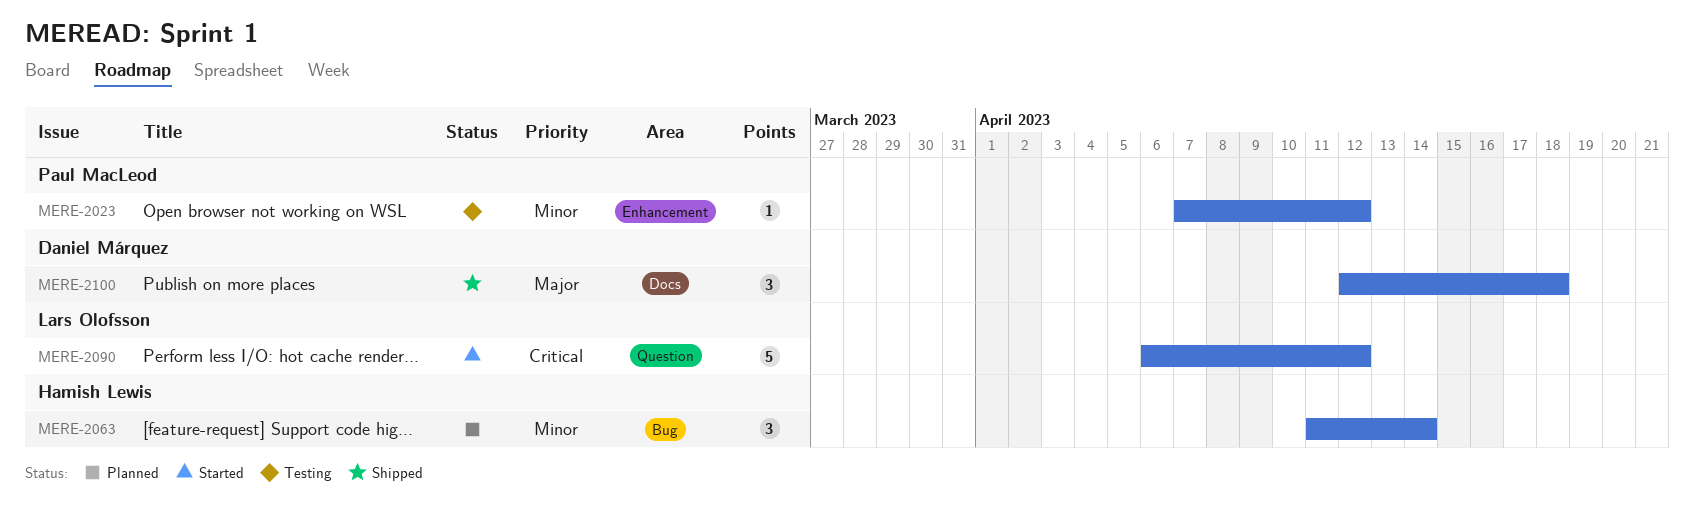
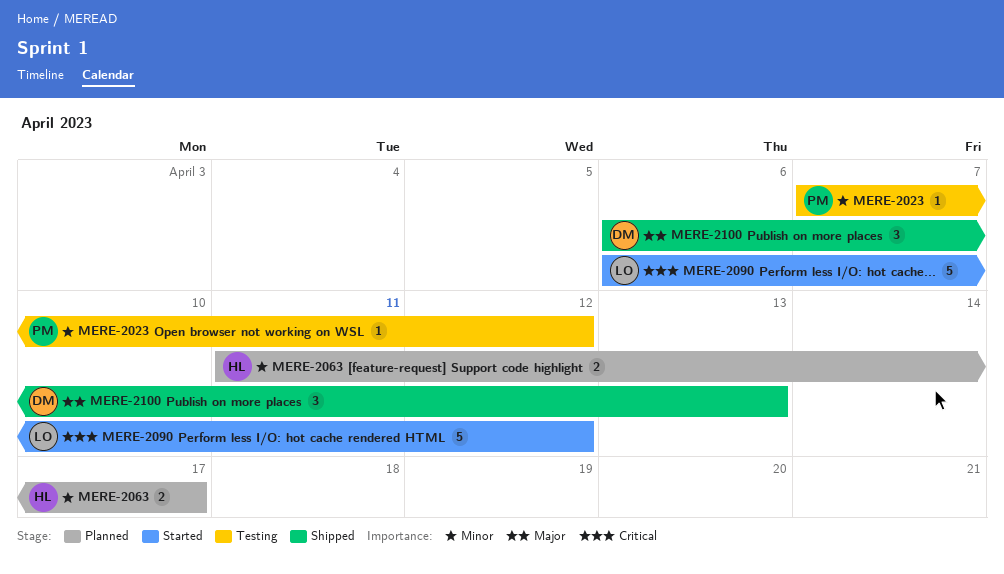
MERE-2063, estimate: 3 -> 2
MERE-2063, due: Apr 14 -> Apr 17
MERE-2100, start: Apr 12 -> Apr 6
MERE-2100, due: Apr 18 -> Apr 13

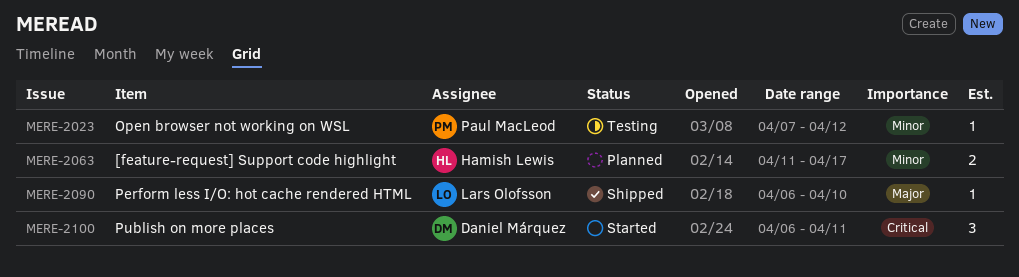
MERE-2090, status: Started -> Shipped
MERE-2090, priority: Critical -> Major
MERE-2090, estimate: 5 -> 1
MERE-2090, due: Apr 12 -> Apr 10
MERE-2100, status: Shipped -> Started
MERE-2100, priority: Major -> Critical
MERE-2100, due: Apr 13 -> Apr 11

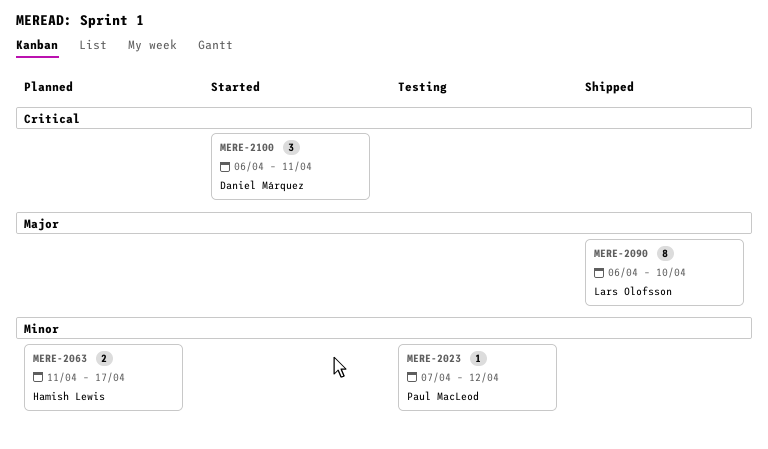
MERE-2090, estimate: 1 -> 8

